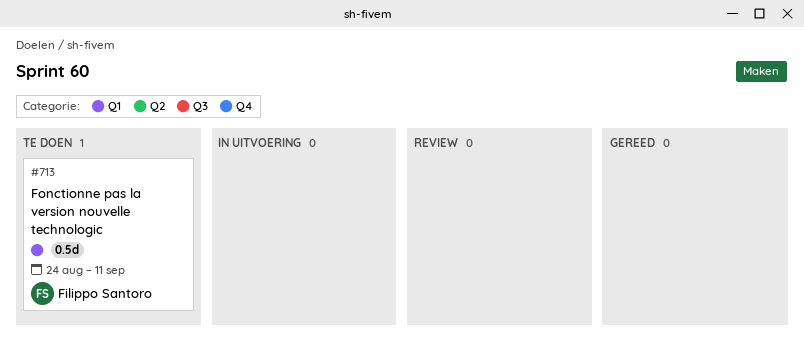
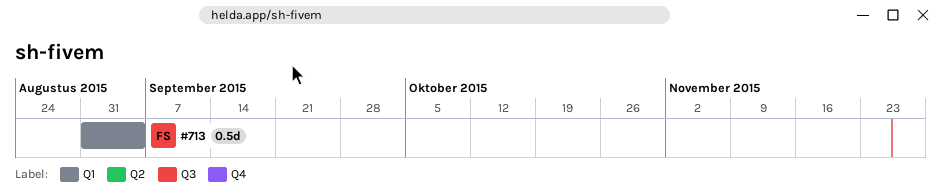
#713, start: Aug 24 -> Aug 31
#713, due: Sep 11 -> Sep 4

